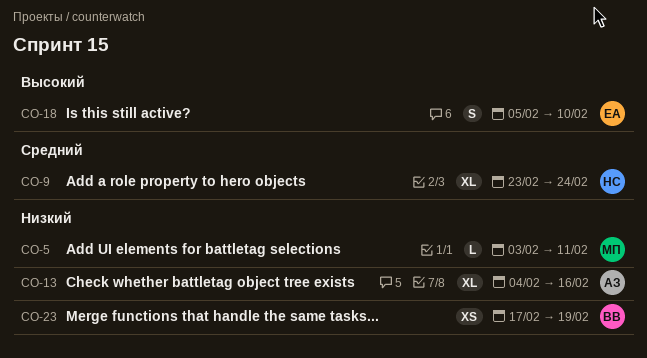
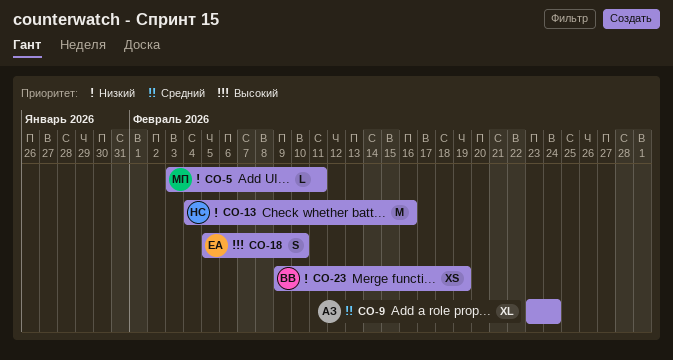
CO-9, owner: НС -> АЗ
CO-13, owner: АЗ -> НС
CO-13, estimate: XL -> M
CO-23, start: Feb 17 -> Feb 9

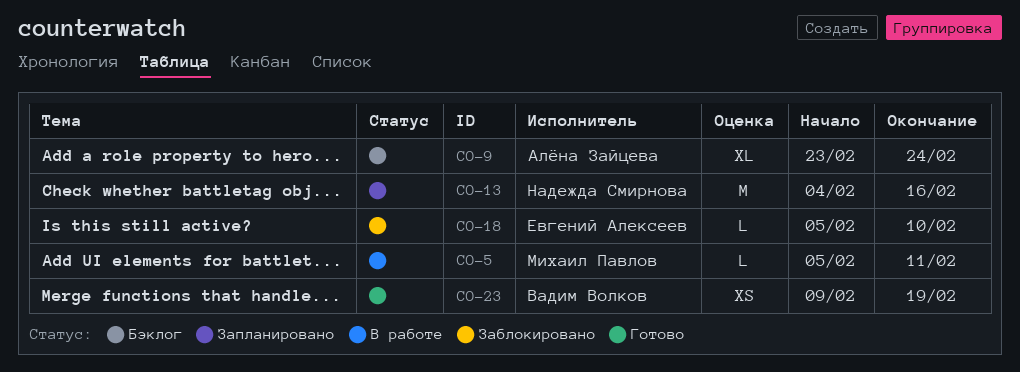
CO-5, start: Feb 3 -> Feb 5
CO-18, estimate: S -> L

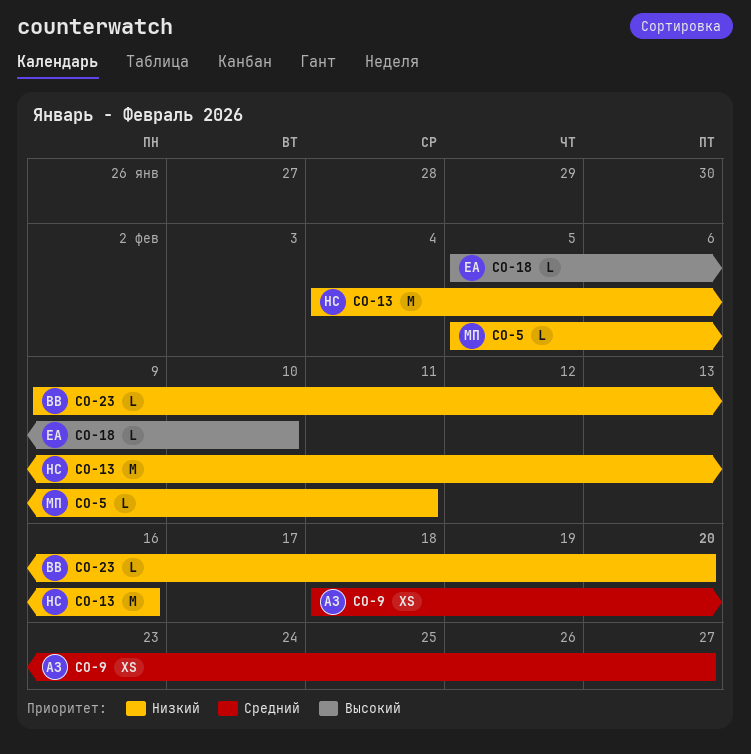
CO-9, estimate: XL -> XS
CO-9, start: Feb 23 -> Feb 18
CO-9, due: Feb 24 -> Feb 27
CO-23, estimate: XS -> L
CO-23, due: Feb 19 -> Feb 20

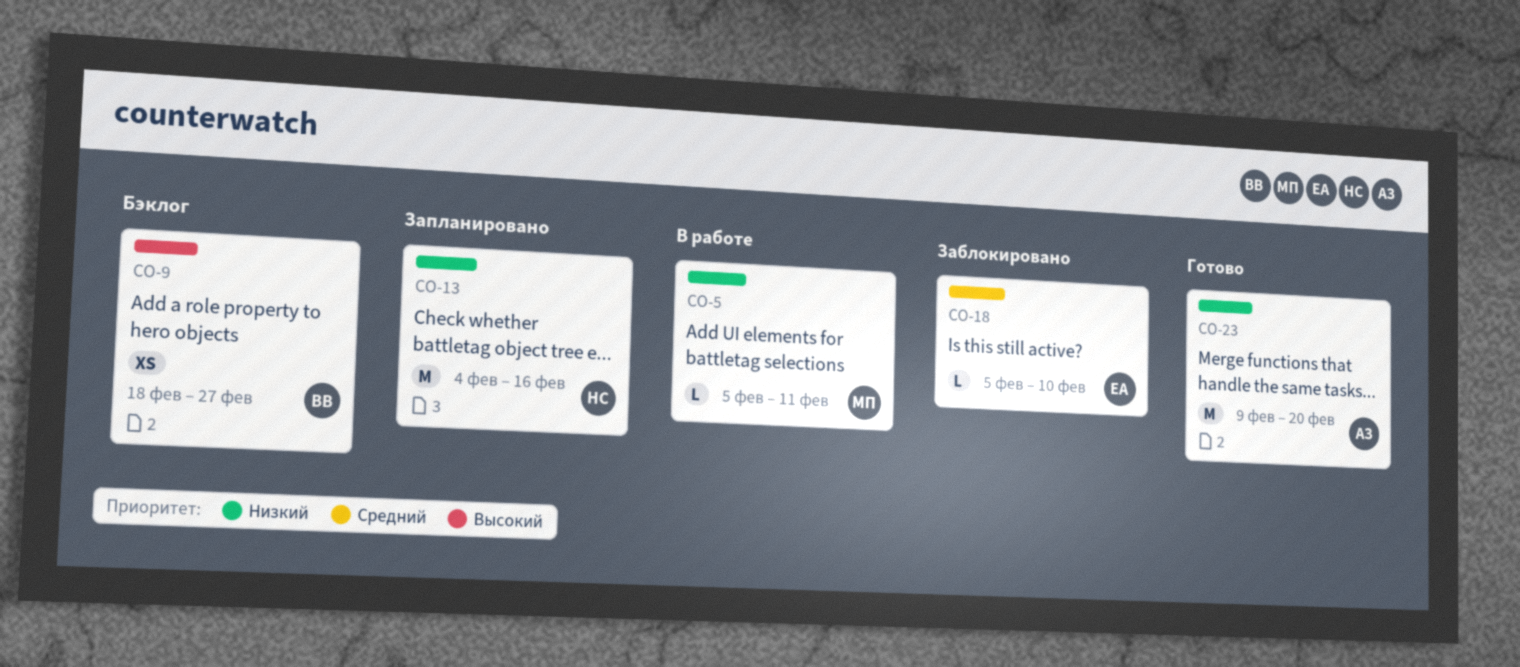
CO-9, owner: АЗ -> ВВ
CO-9, priority: Средний -> Высокий
CO-18, priority: Высокий -> Средний
CO-23, owner: ВВ -> АЗ
CO-23, estimate: L -> M

